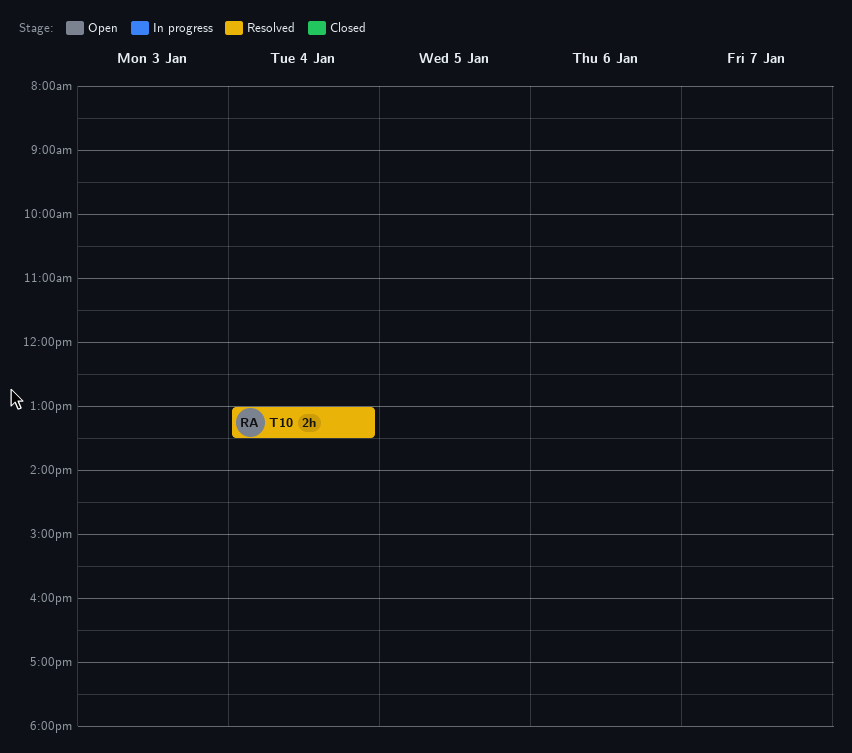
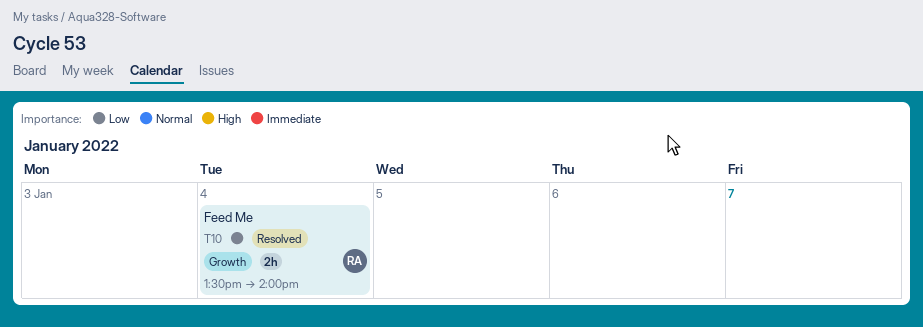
T10, begins: 13:00 -> 13:30
T10, ends: 13:30 -> 14:00

